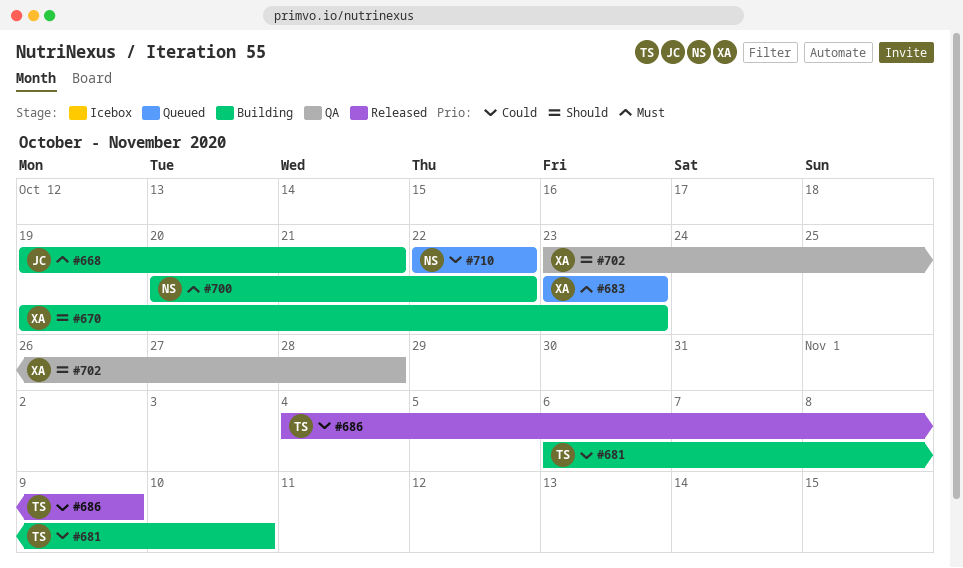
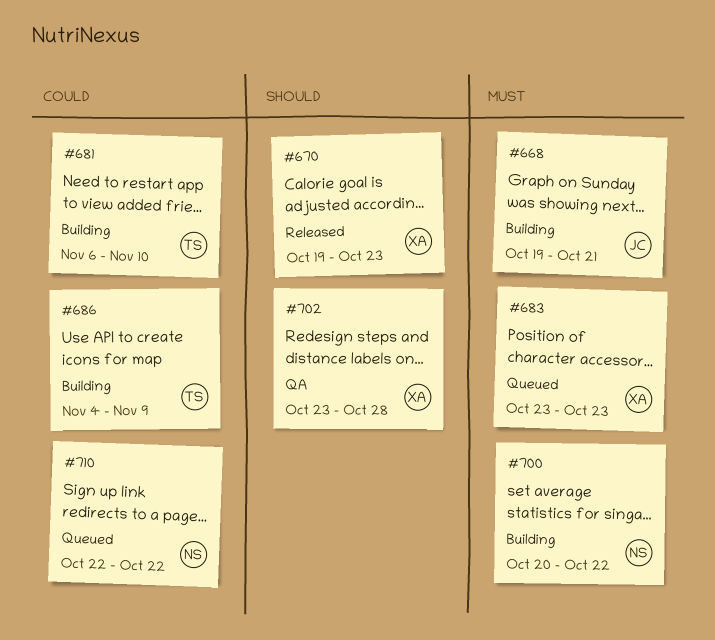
#670, status: Building -> Released
#686, status: Released -> Building

